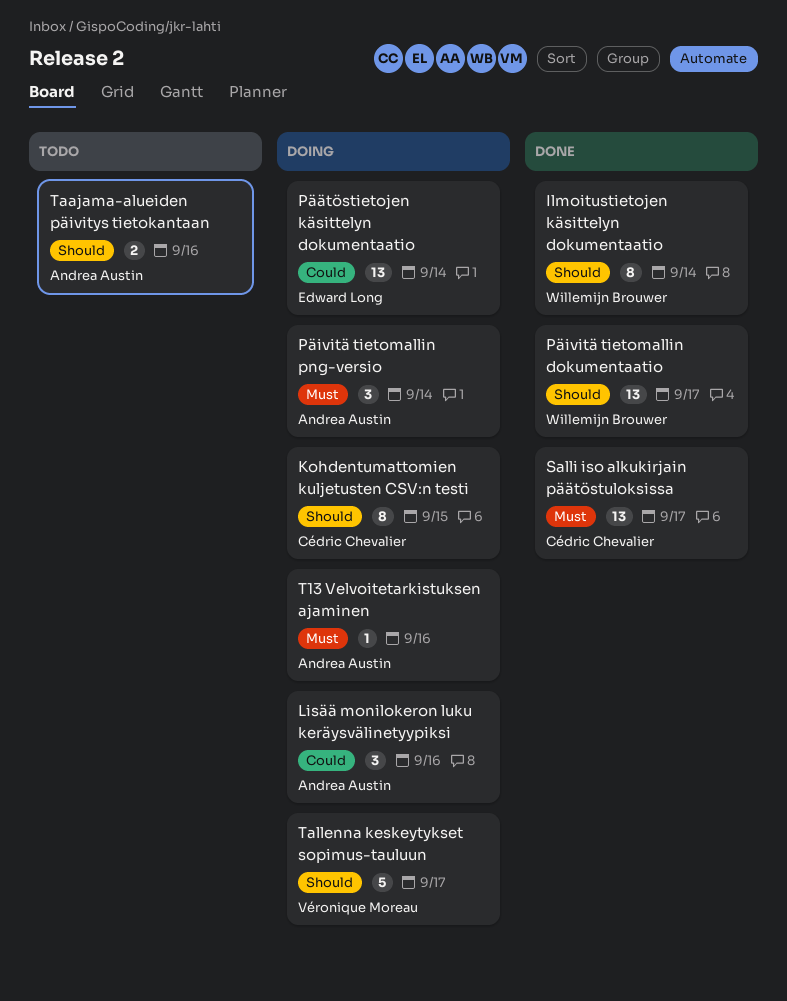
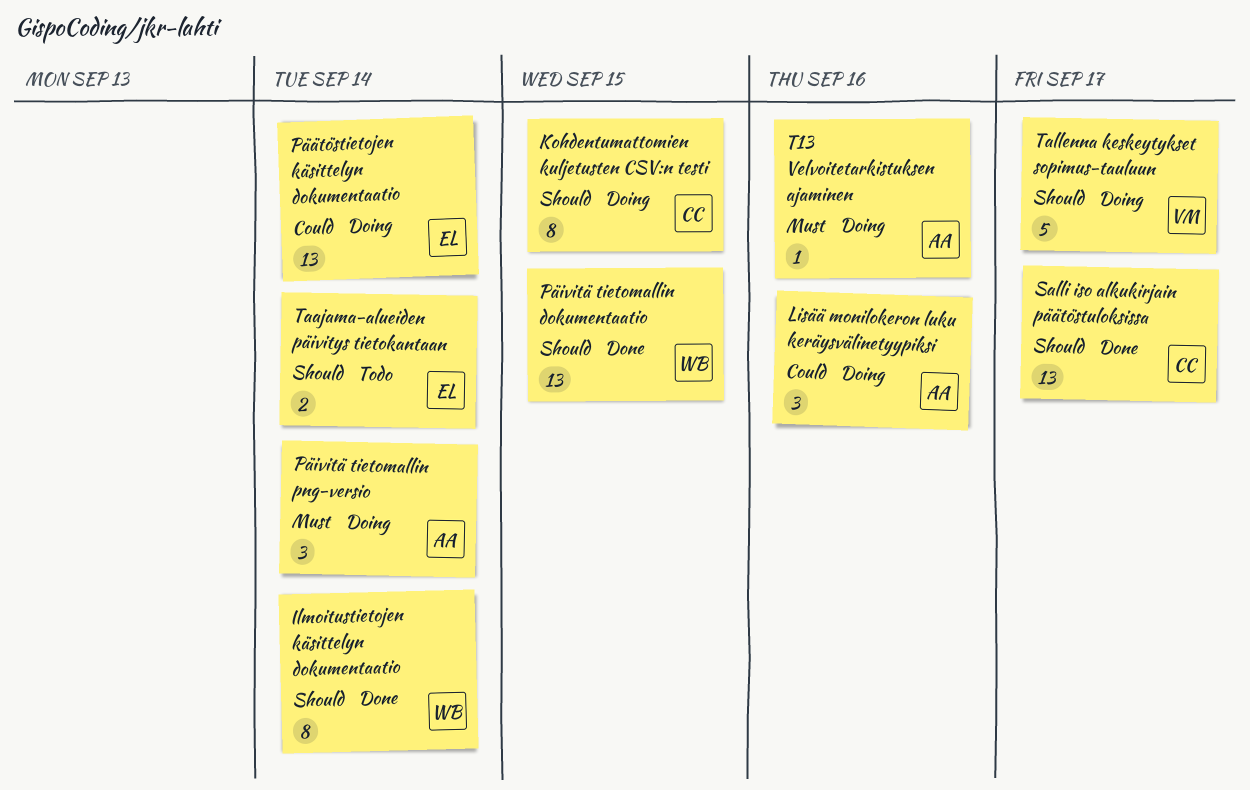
Päivitä tietomallin dokumentaatio, due: Sep 17 -> Sep 15
Salli iso alkukirjain päätöstuloksissa, priority: Must -> Should
Taajama-alueiden päivitys tietokantaan, owner: Andrea Austin -> Edward Long
Taajama-alueiden päivitys tietokantaan, due: Sep 16 -> Sep 14

